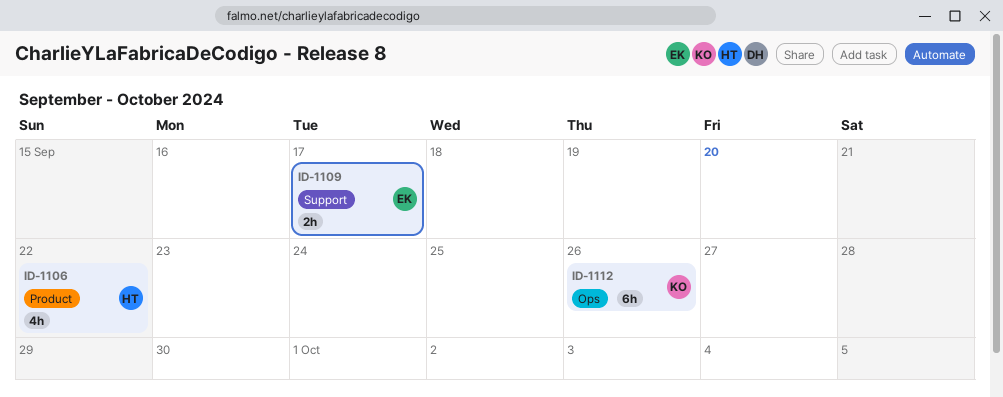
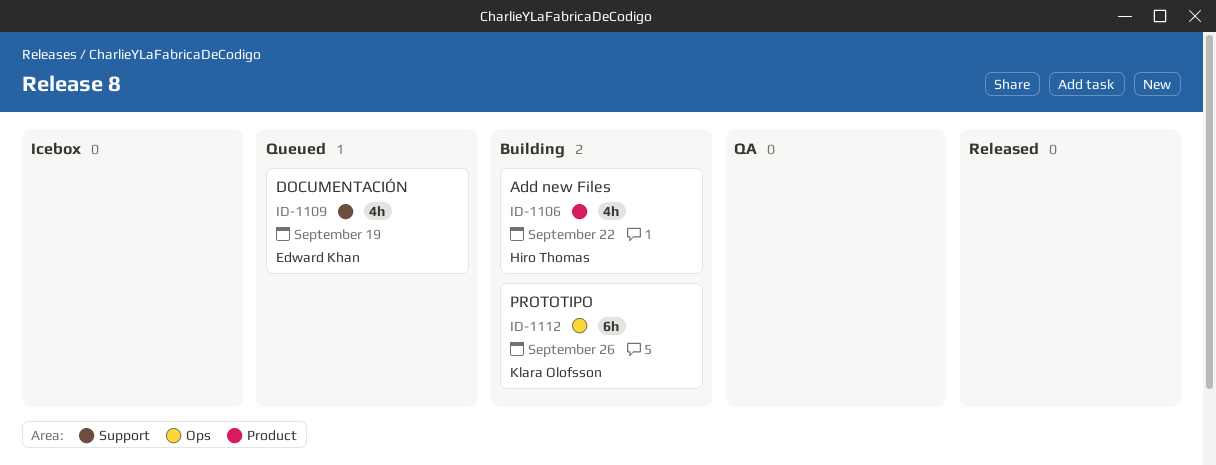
ID-1109, estimate: 2h -> 4h
ID-1109, due: Sep 17 -> Sep 19

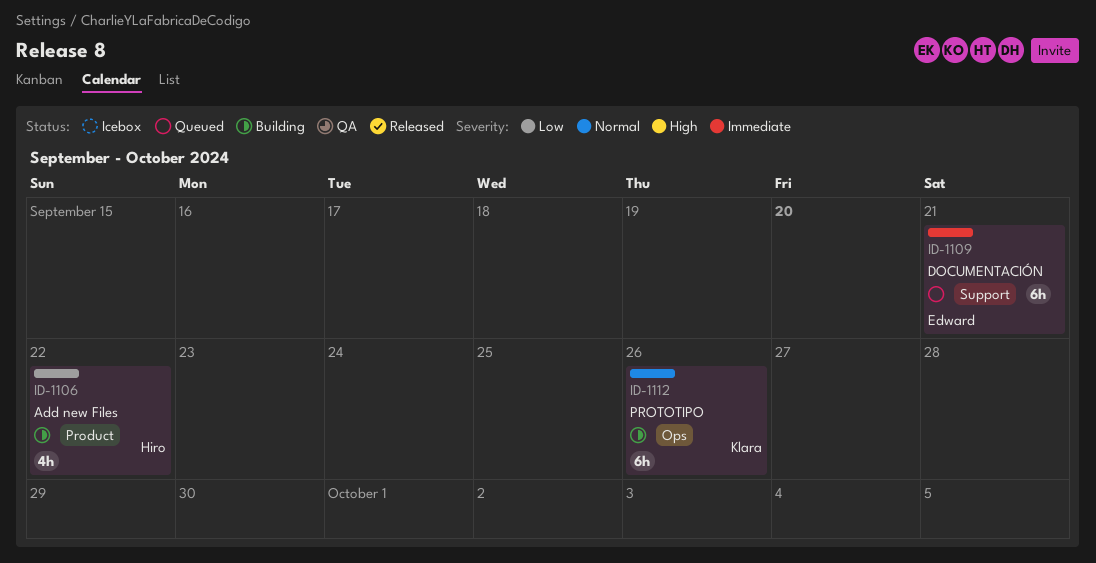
ID-1109, estimate: 4h -> 6h
ID-1109, due: Sep 19 -> Sep 21

